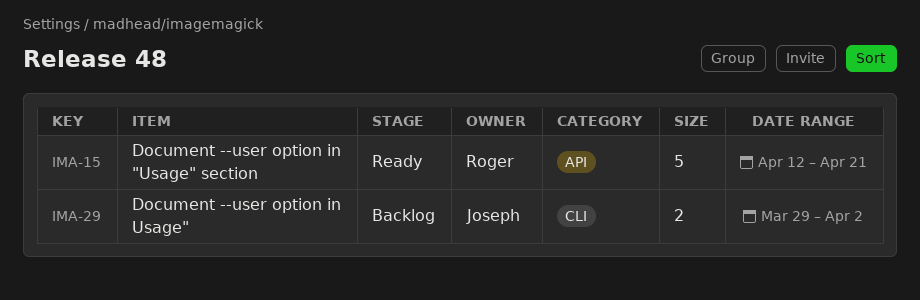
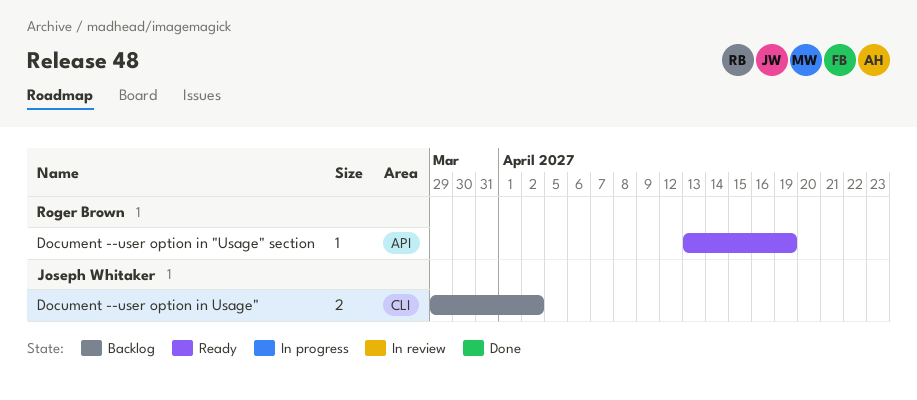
Document --user option in "Usage" section, estimate: 5 -> 1
Document --user option in "Usage" section, start: Apr 12 -> Apr 13
Document --user option in "Usage" section, due: Apr 21 -> Apr 19

